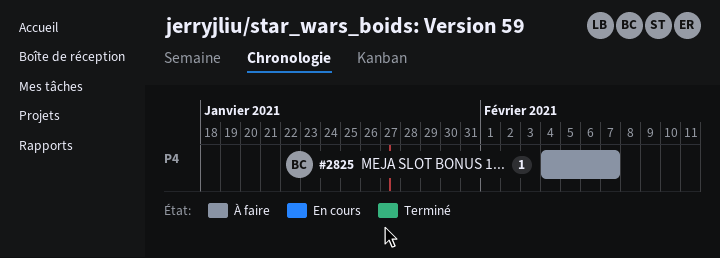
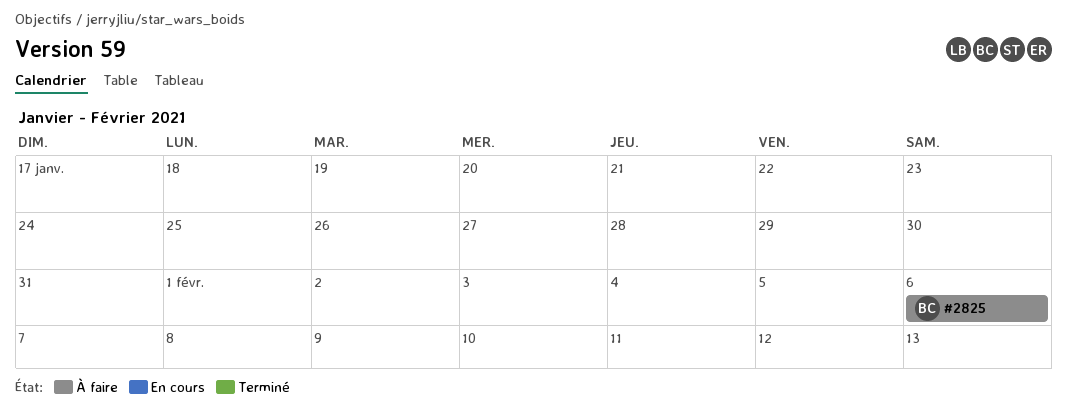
#2825, start: Feb 4 -> Feb 6
#2825, due: Feb 7 -> Feb 6

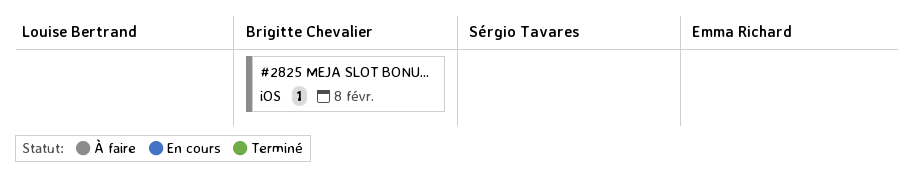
#2825, due: Feb 6 -> Feb 8

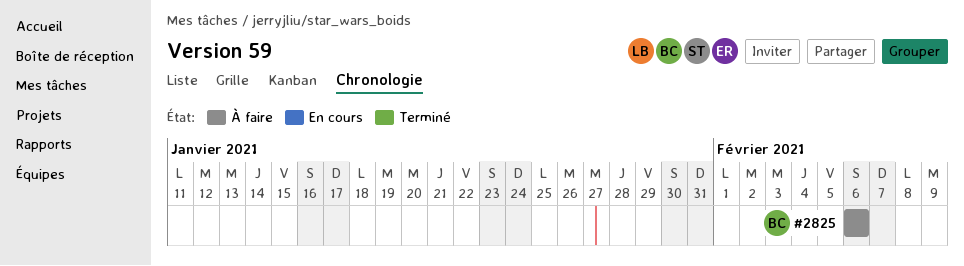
#2825, due: Feb 8 -> Feb 6

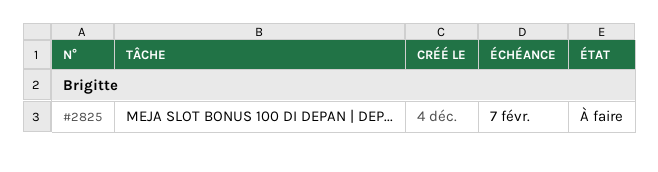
#2825, due: Feb 6 -> Feb 7

